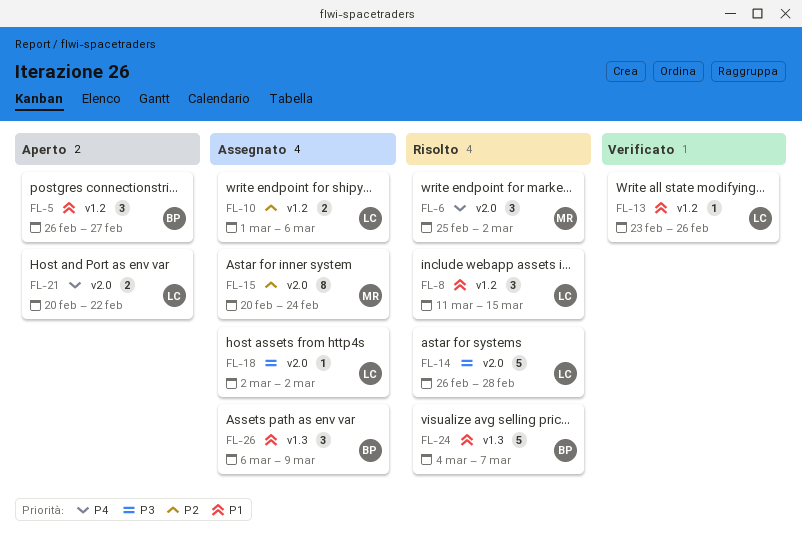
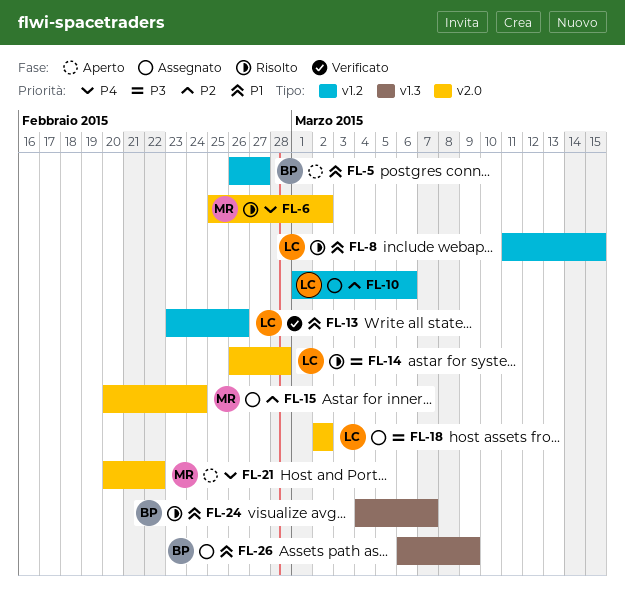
FL-21, owner: LC -> MR

